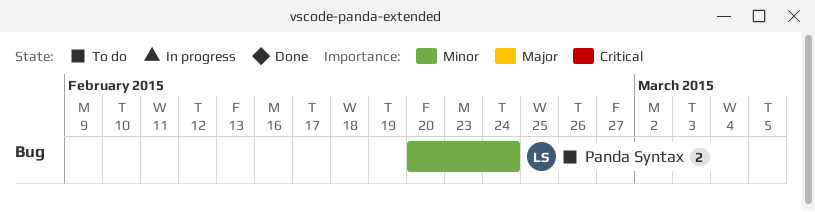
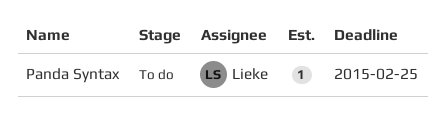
Panda Syntax, estimate: 2 -> 1
Panda Syntax, due: Feb 24 -> Feb 25

